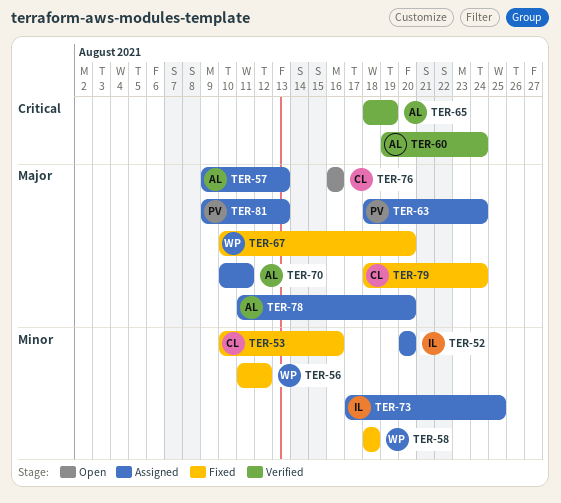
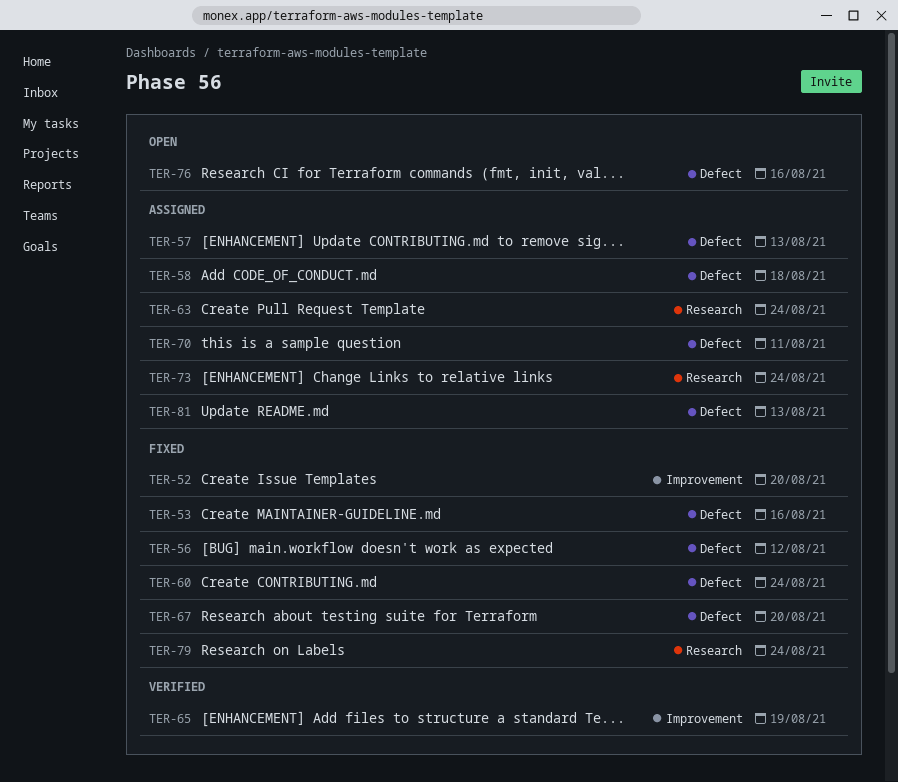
TER-52, status: Assigned -> Fixed
TER-58, status: Fixed -> Assigned
TER-60, status: Verified -> Fixed
TER-73, due: Aug 25 -> Aug 24
TER-78: present -> none

